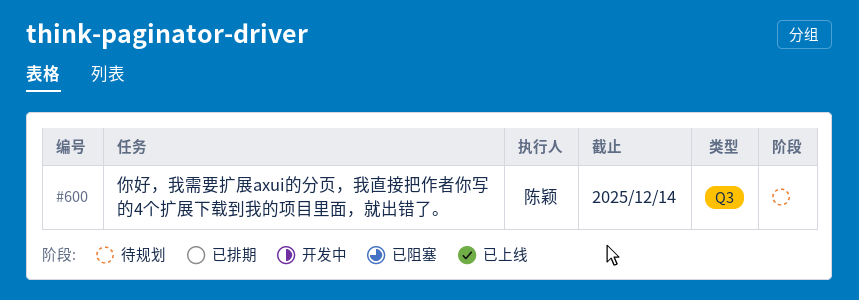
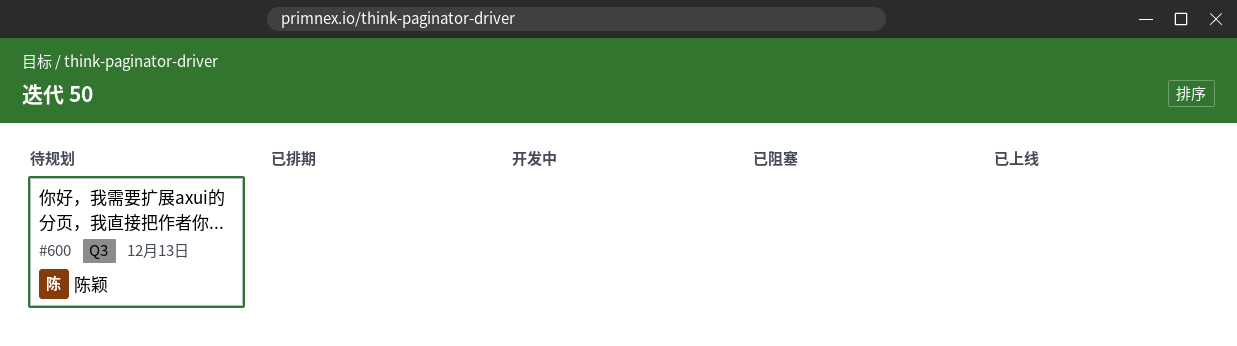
#600, due: Dec 14 -> Dec 13

